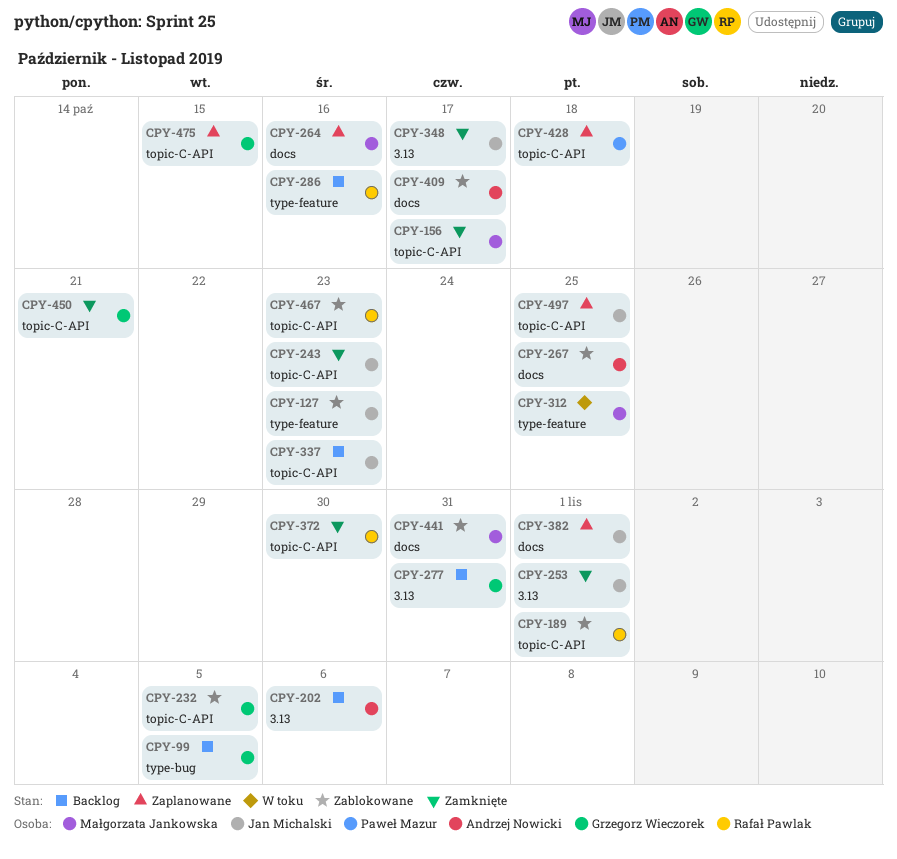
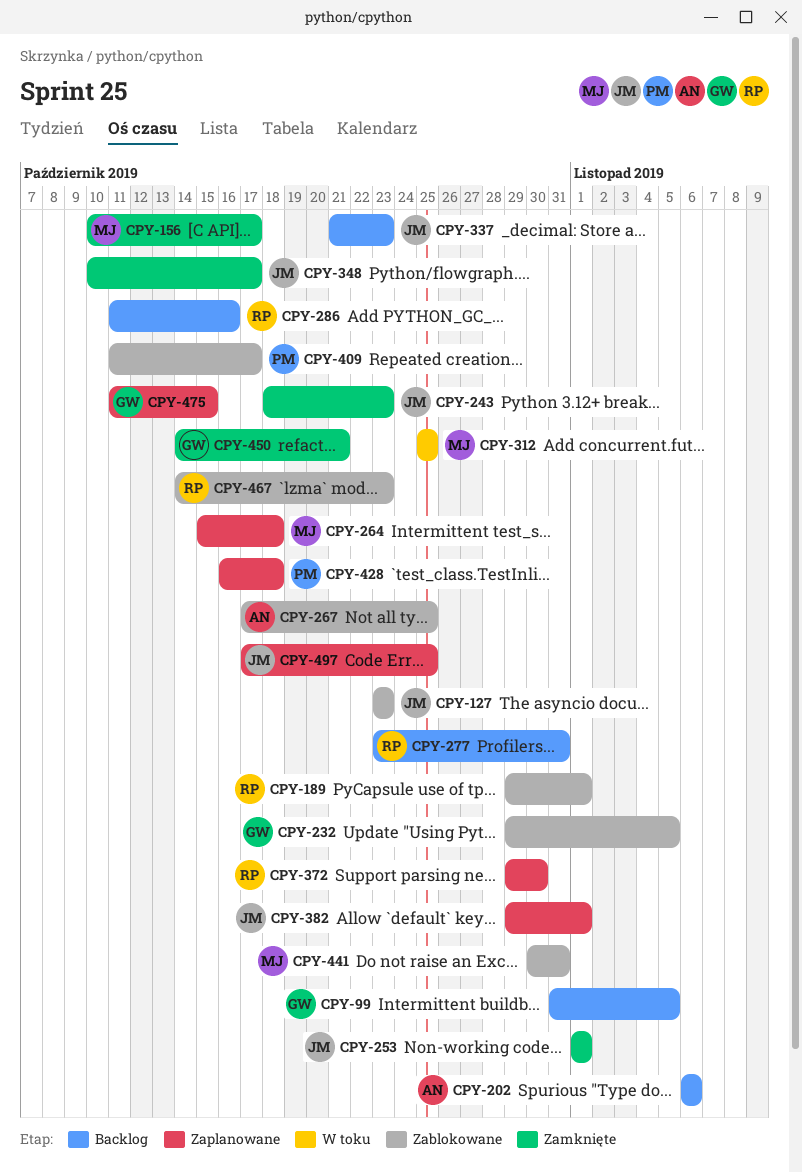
CPY-264, due: Oct 16 -> Oct 18
CPY-277, owner: Grzegorz Wieczorek -> Rafał Pawlak
CPY-372, status: Zamknięte -> Zaplanowane
CPY-409, owner: Andrzej Nowicki -> Paweł Mazur

